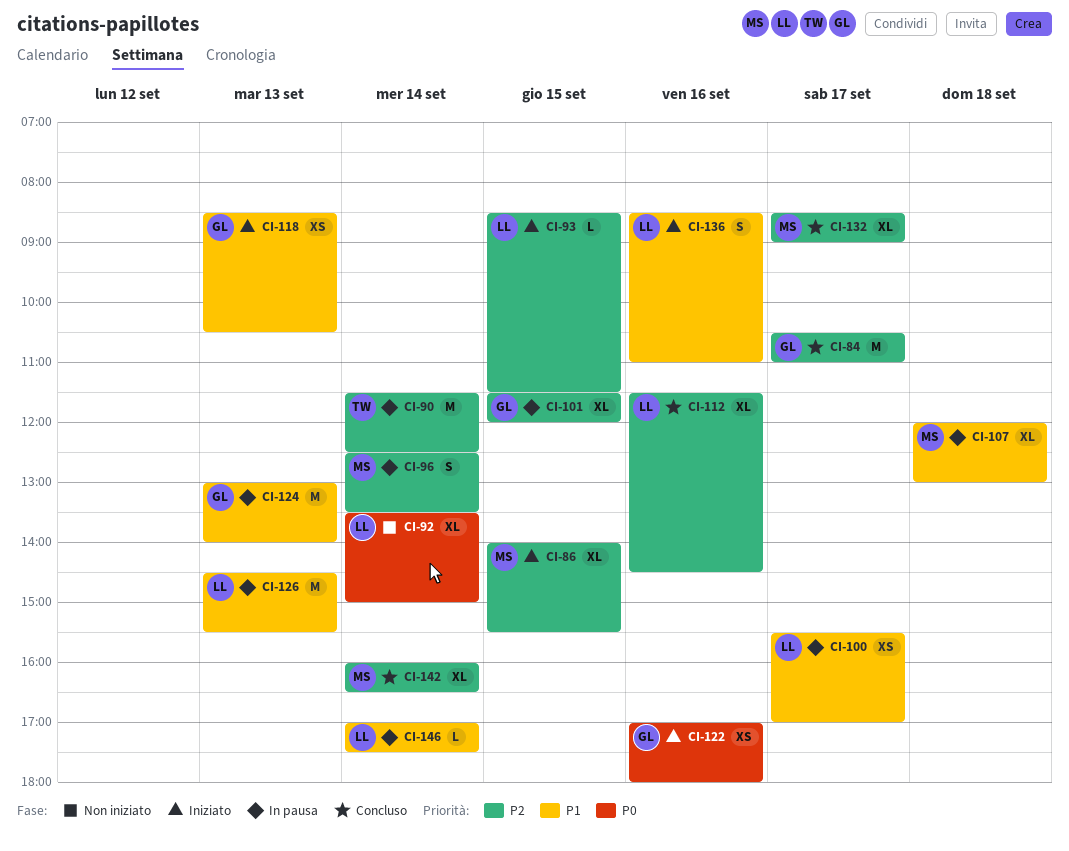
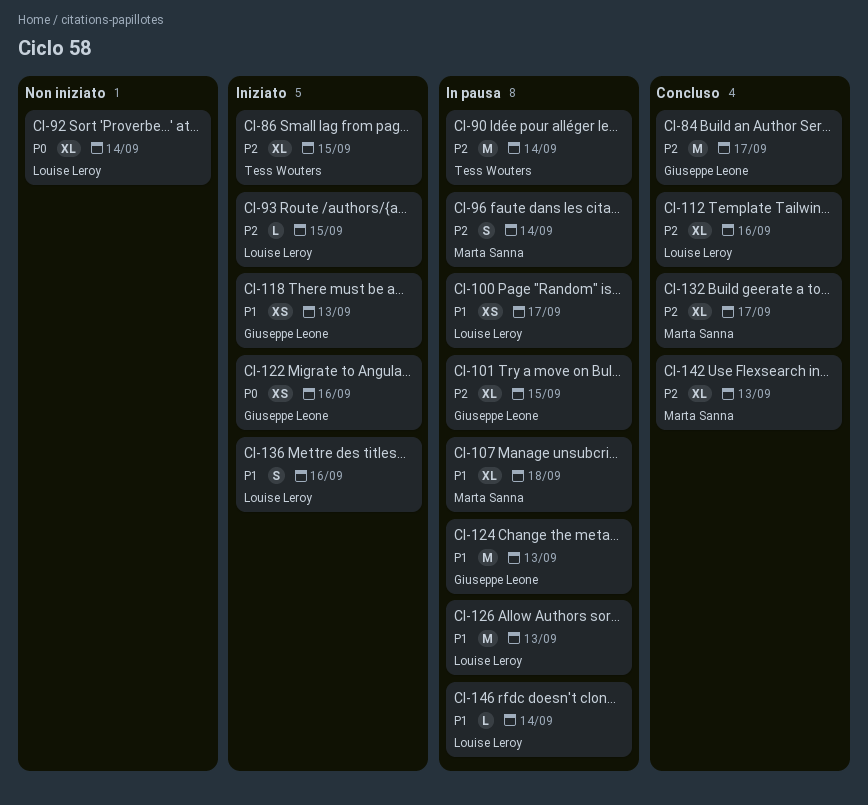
CI-86, owner: Marta Sanna -> Tess Wouters
CI-142, day: Sep 14 -> Sep 13

